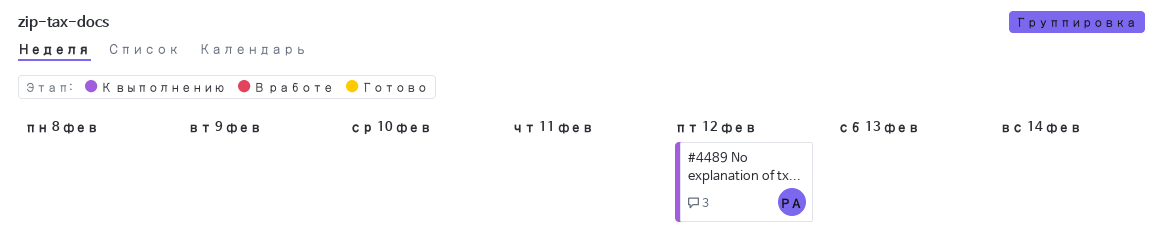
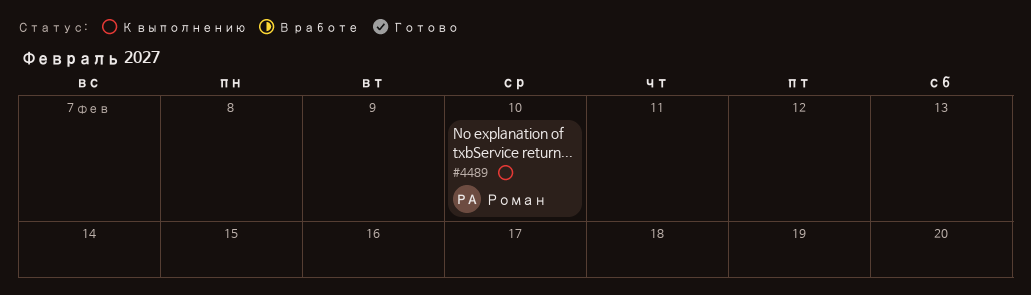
#4489, due: Feb 12 -> Feb 10

